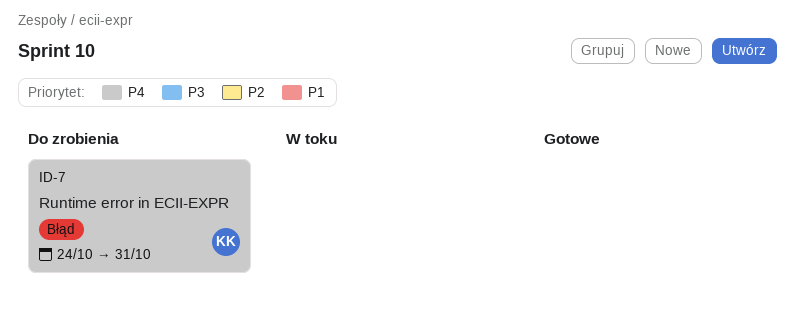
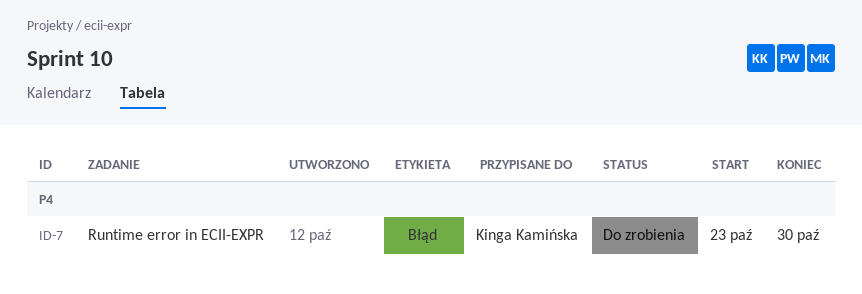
ID-7, start: Oct 24 -> Oct 23
ID-7, due: Oct 31 -> Oct 30

